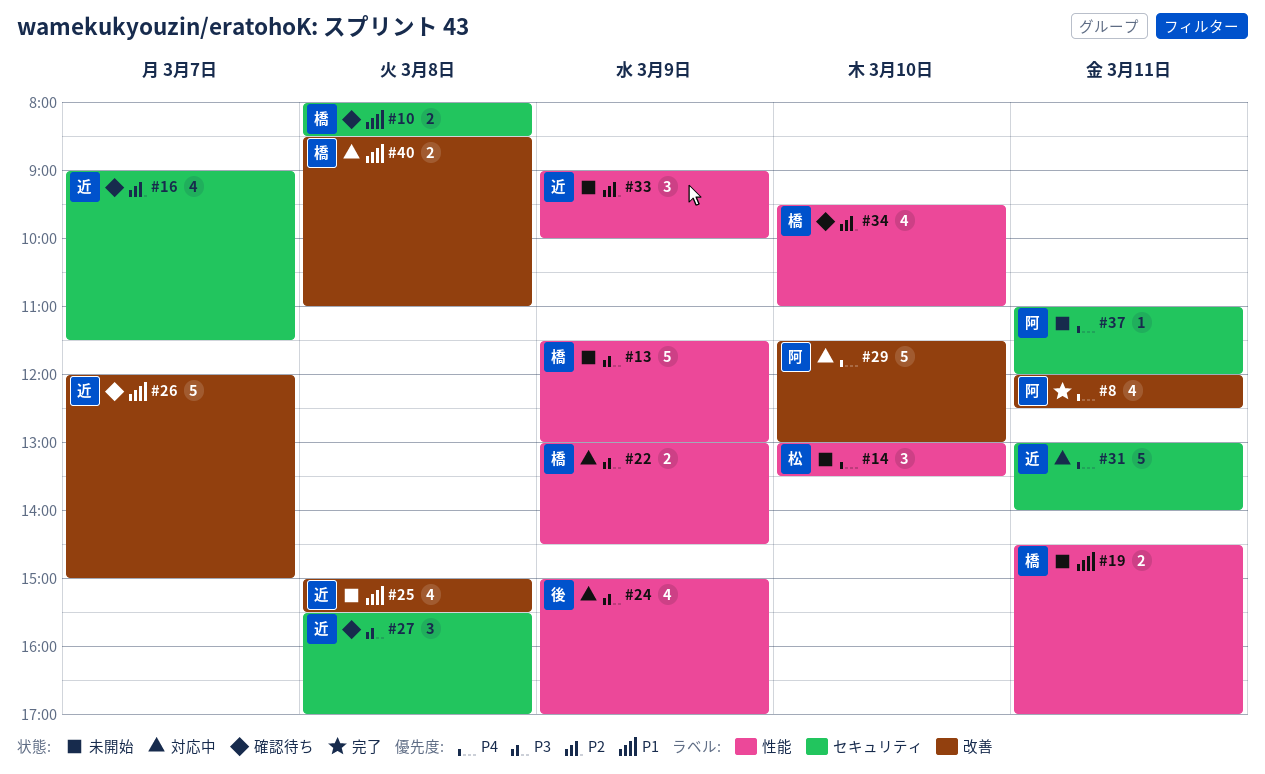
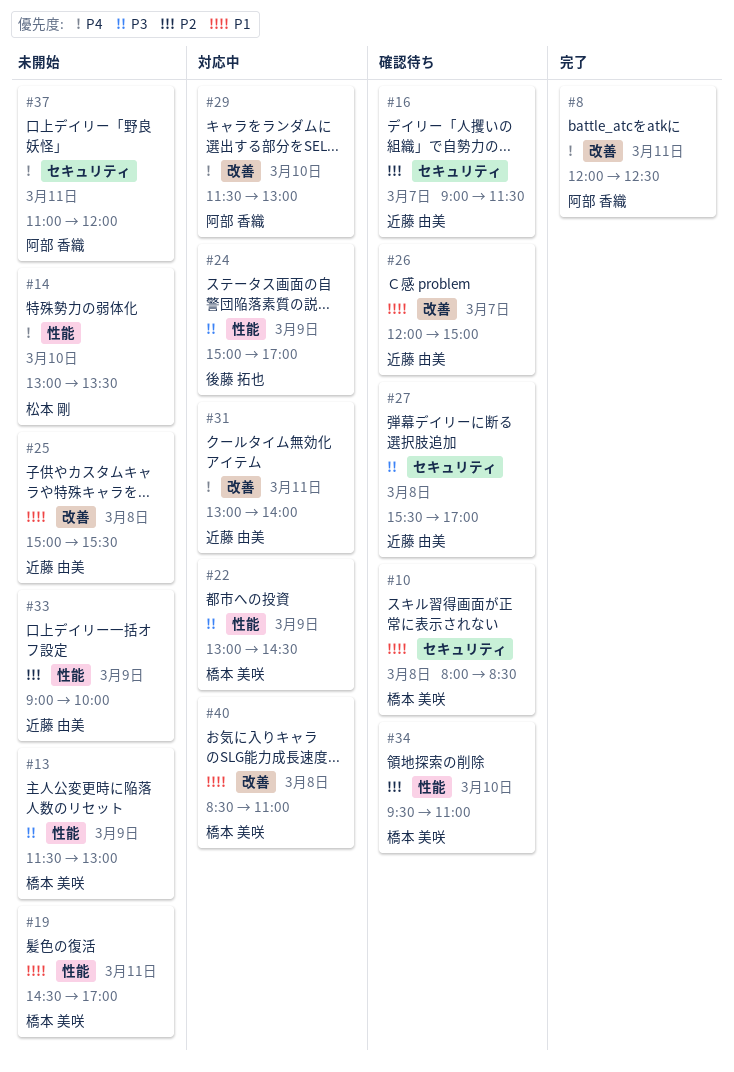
#31, label: セキュリティ -> 改善

